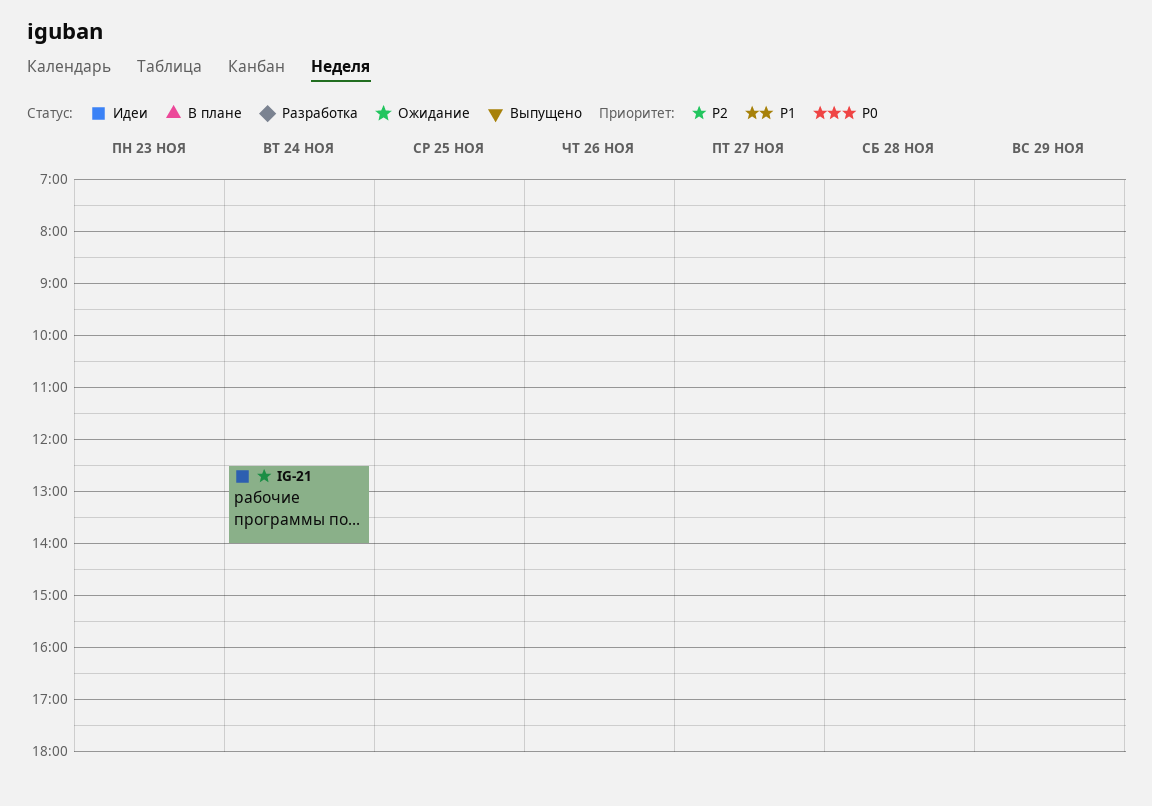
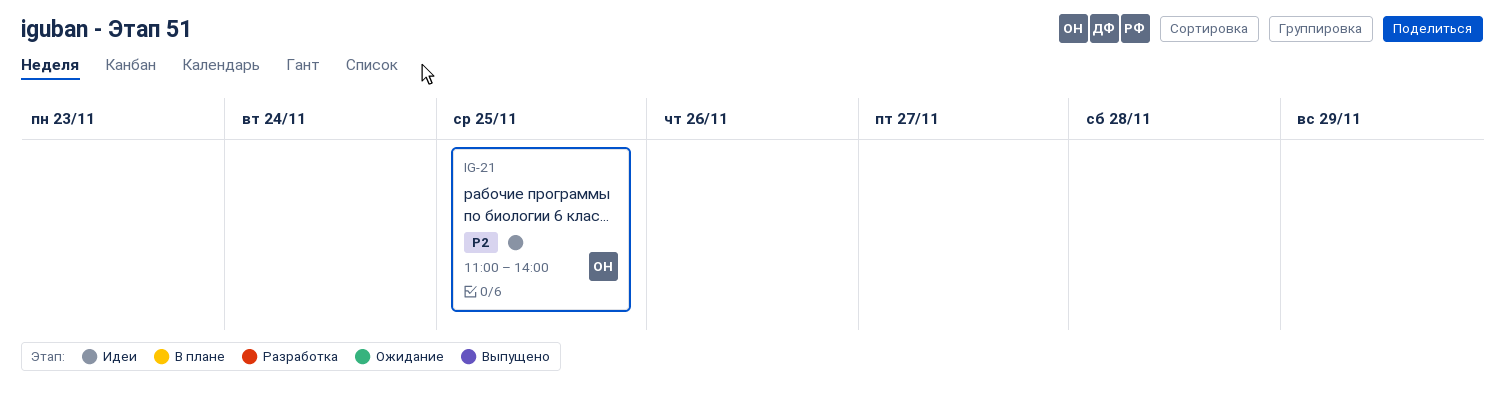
IG-21, day: Nov 24 -> Nov 25
IG-21, begins: 12:30 -> 11:00

